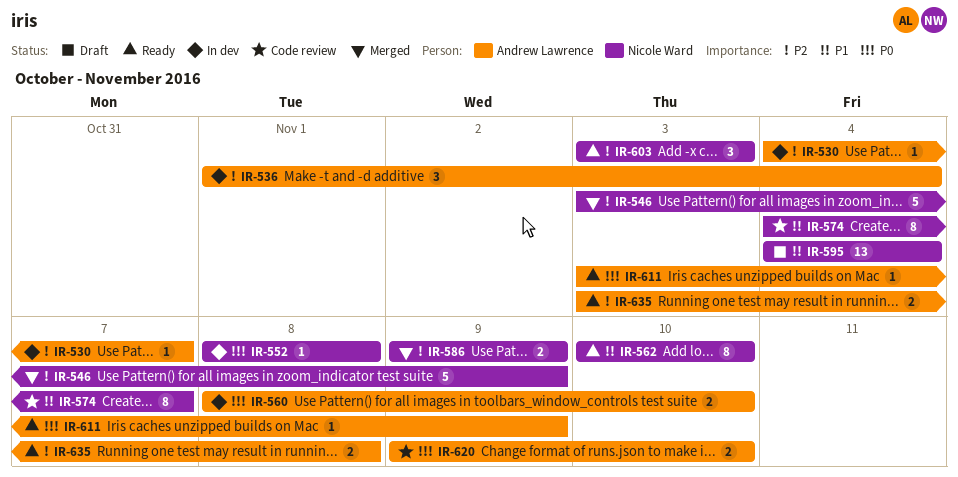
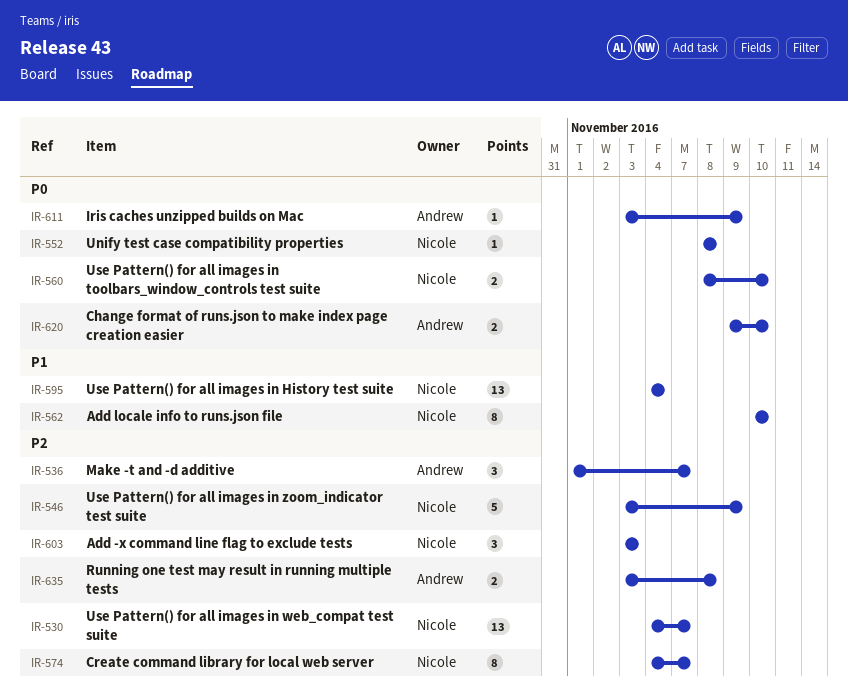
IR-530, owner: Andrew Lawrence -> Nicole Ward
IR-530, estimate: 1 -> 13
IR-536, due: Nov 4 -> Nov 7
IR-560, owner: Andrew Lawrence -> Nicole Ward
IR-574, priority: P1 -> P2
IR-586: present -> none

